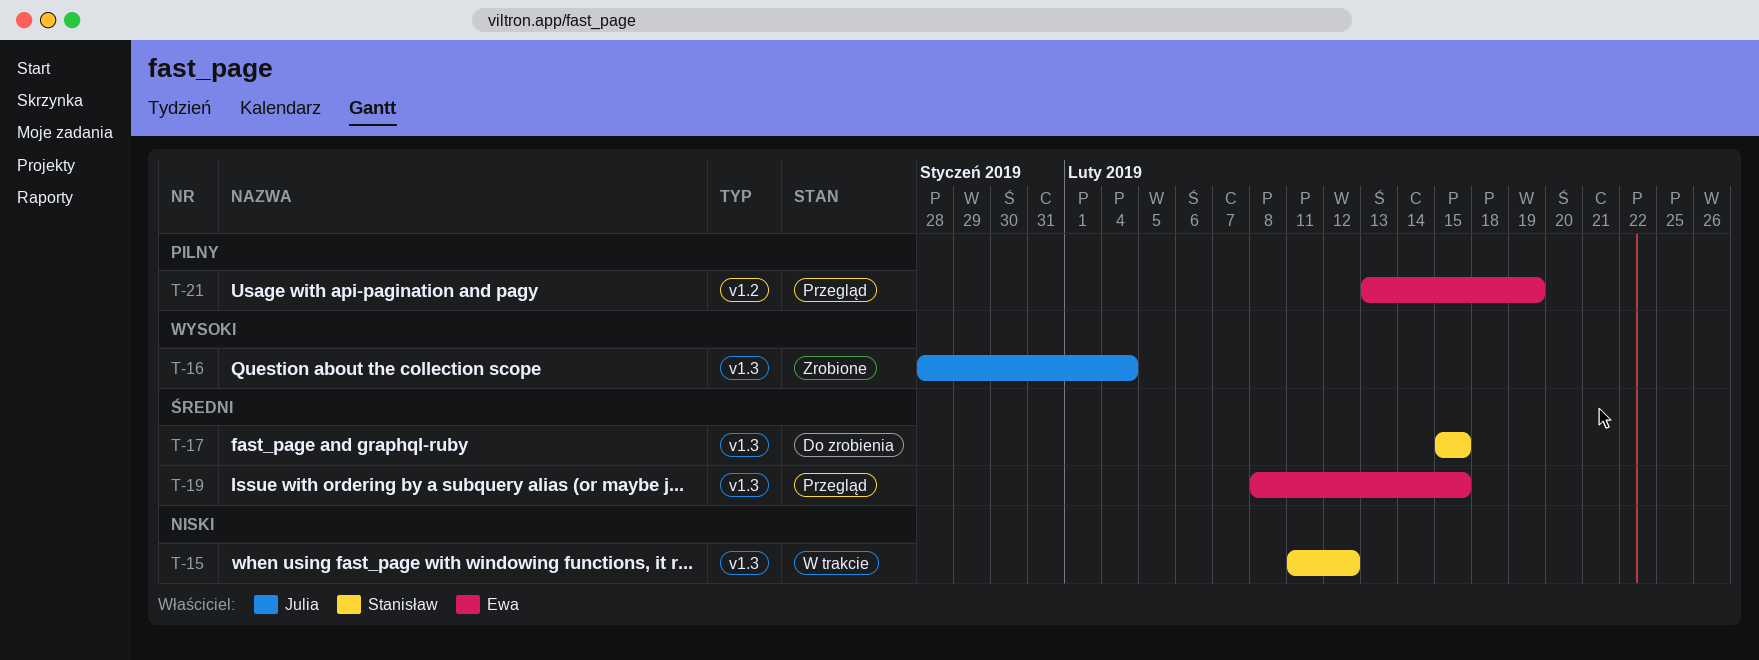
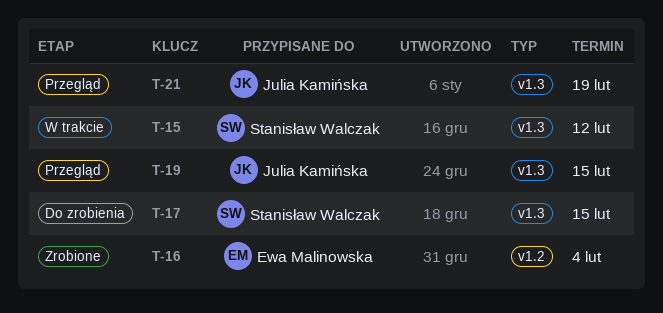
T-16, owner: Julia Kamińska -> Ewa Malinowska
T-16, label: v1.3 -> v1.2
T-19, owner: Ewa Malinowska -> Julia Kamińska
T-21, owner: Ewa Malinowska -> Julia Kamińska
T-21, label: v1.2 -> v1.3

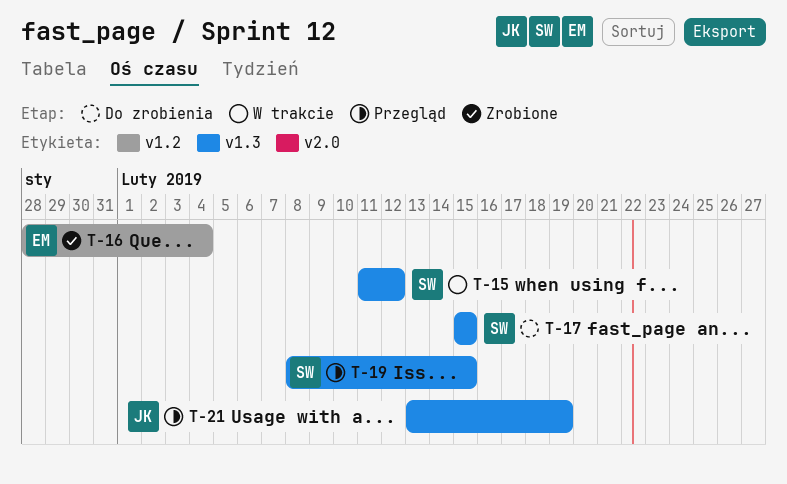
T-19, owner: Julia Kamińska -> Stanisław Walczak

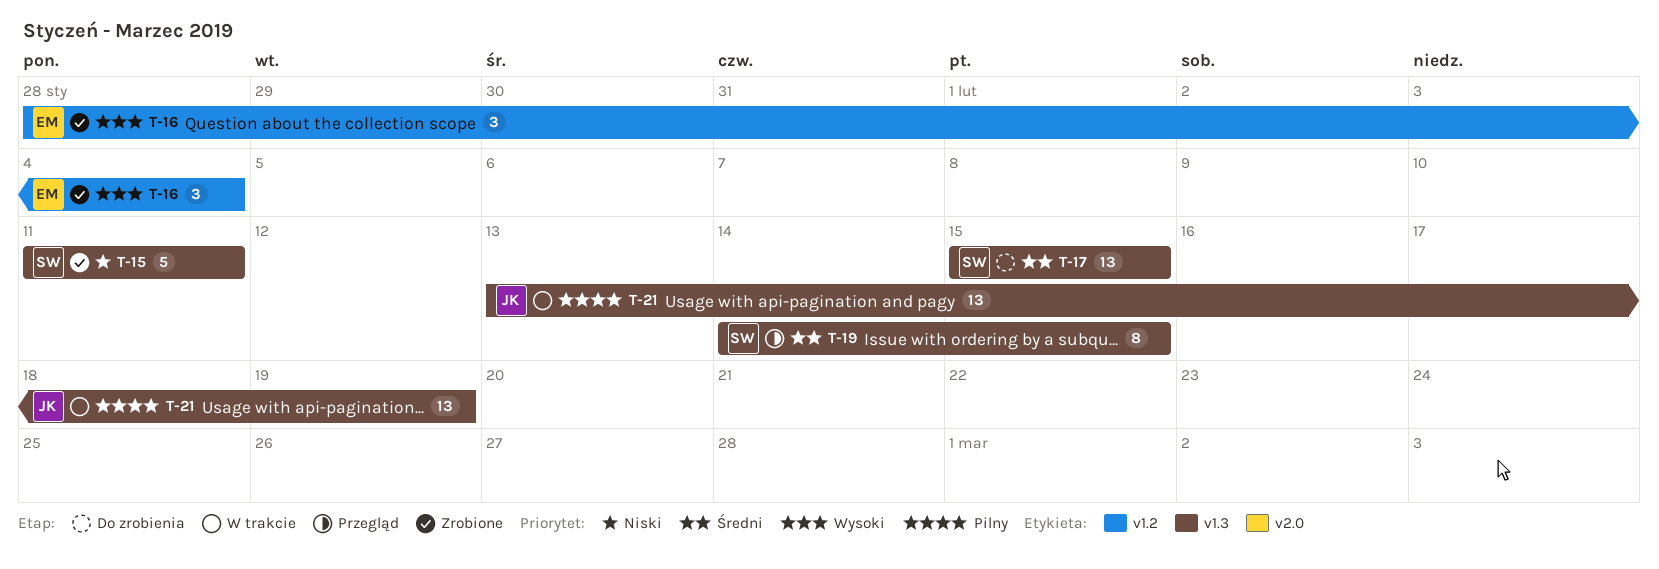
T-15, status: W trakcie -> Zrobione
T-15, due: Feb 12 -> Feb 11
T-19, start: Feb 8 -> Feb 14
T-21, status: Przegląd -> W trakcie

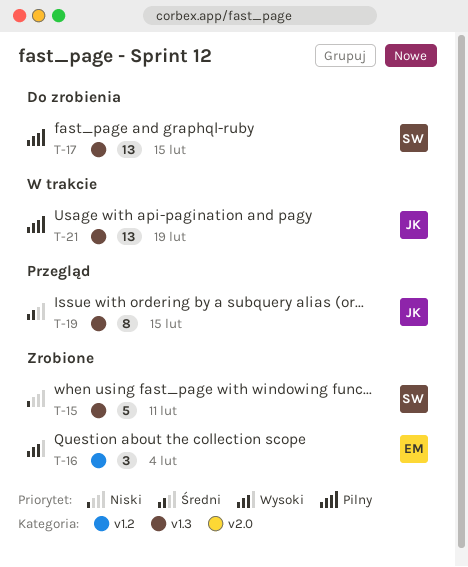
T-17, priority: Średni -> Pilny
T-19, owner: SW -> JK

